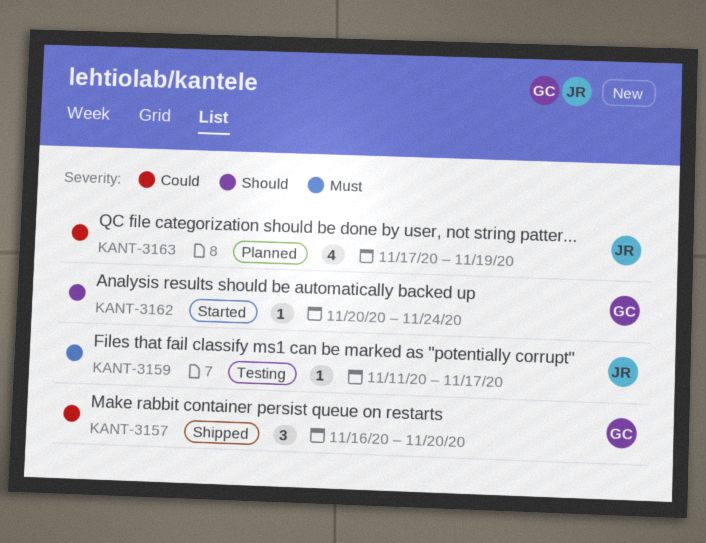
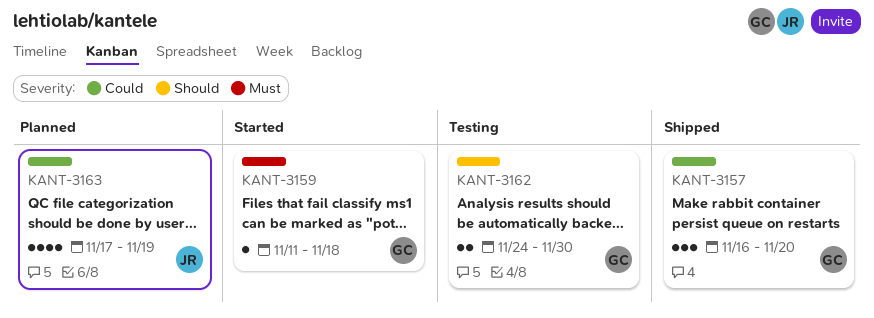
KANT-3159, status: Testing -> Started
KANT-3159, owner: JR -> GC
KANT-3159, due: Nov 17 -> Nov 18
KANT-3162, status: Started -> Testing
KANT-3162, estimate: 1 -> 2
KANT-3162, start: Nov 20 -> Nov 24
KANT-3162, due: Nov 24 -> Nov 30

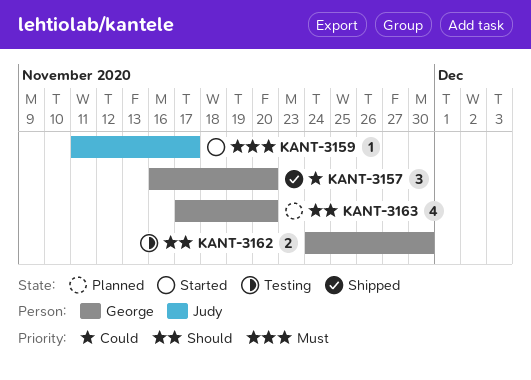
KANT-3159, owner: George -> Judy
KANT-3159, due: Nov 18 -> Nov 17
KANT-3163, owner: Judy -> George
KANT-3163, priority: Could -> Should
KANT-3163, due: Nov 19 -> Nov 20

